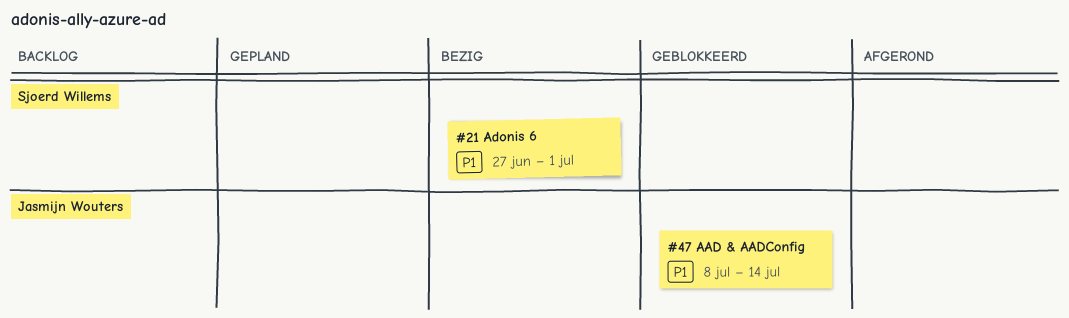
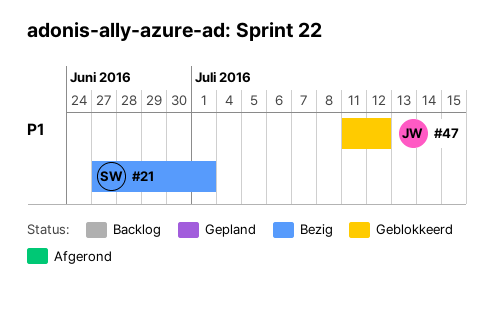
#47, start: Jul 8 -> Jul 11
#47, due: Jul 14 -> Jul 12

